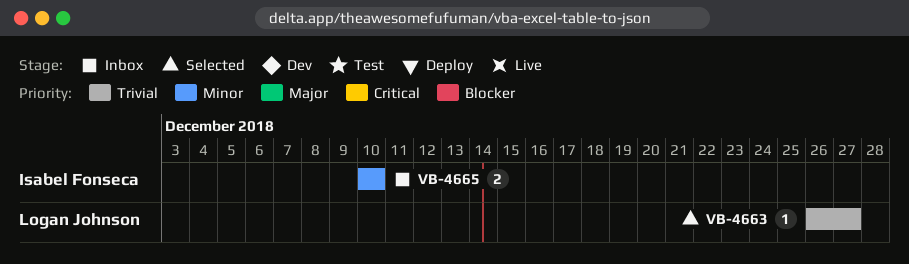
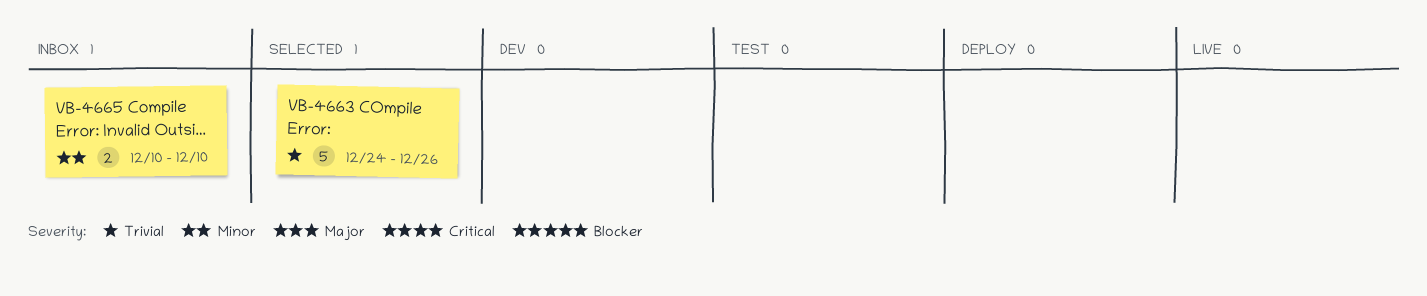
VB-4663, estimate: 1 -> 5
VB-4663, start: Dec 26 -> Dec 24
VB-4663, due: Dec 27 -> Dec 26

